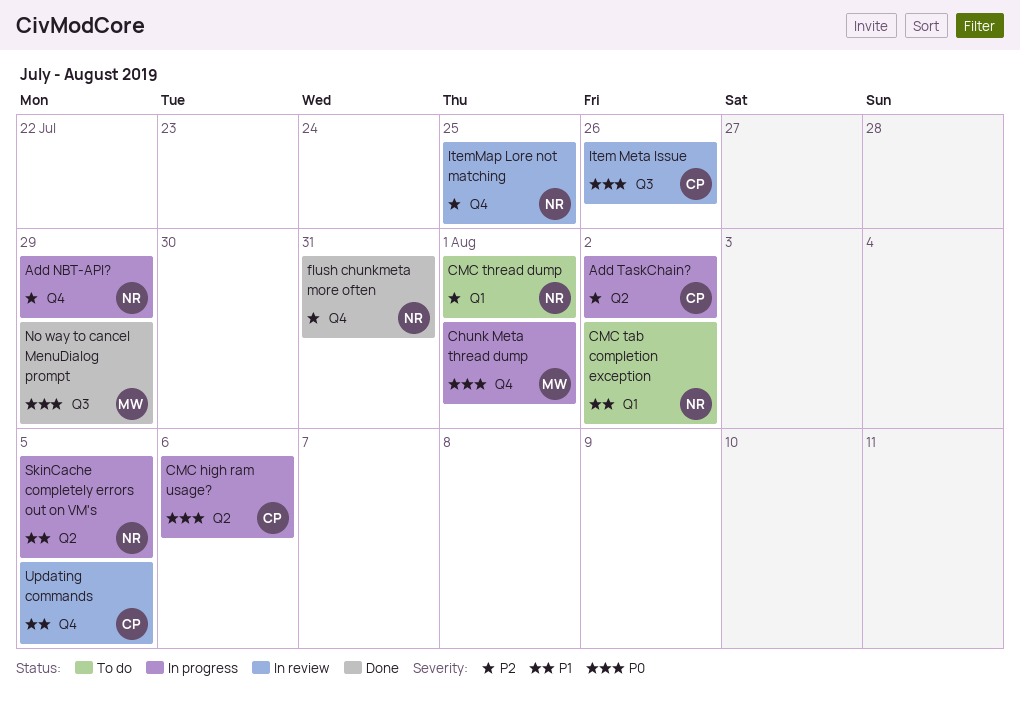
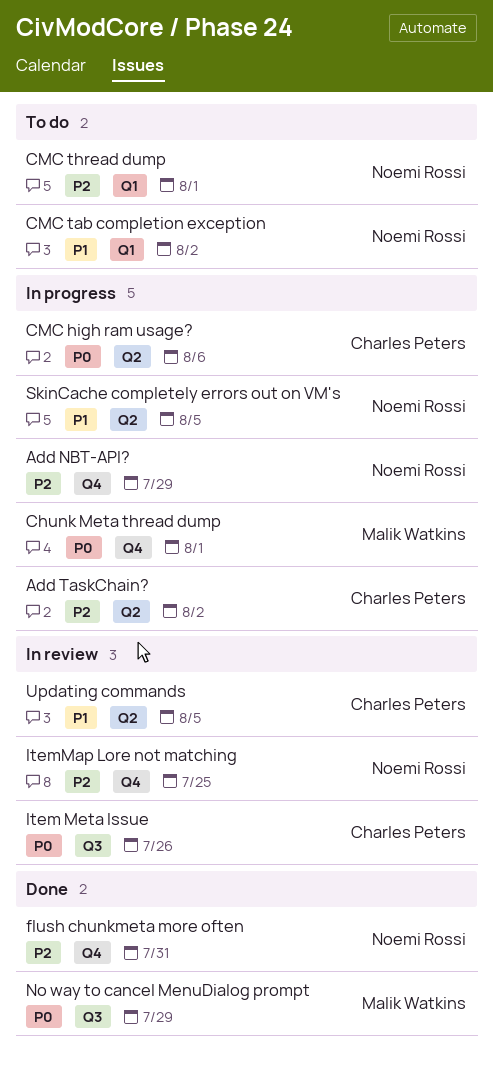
Updating commands, label: Q4 -> Q2

